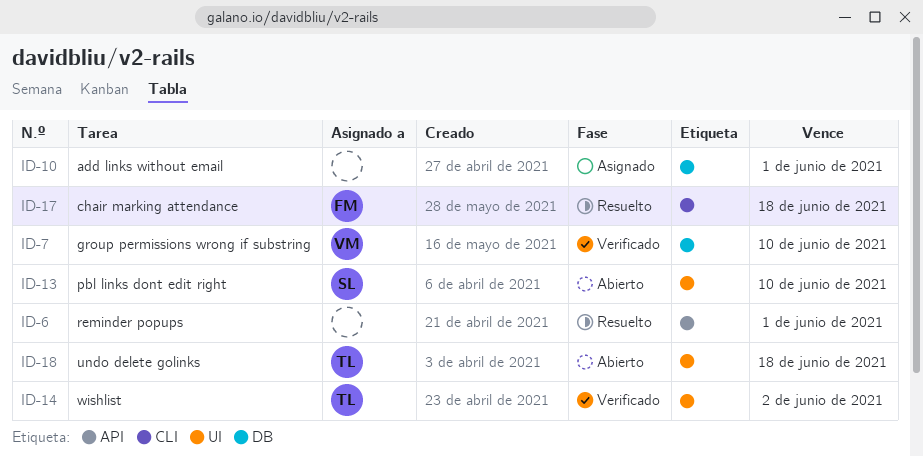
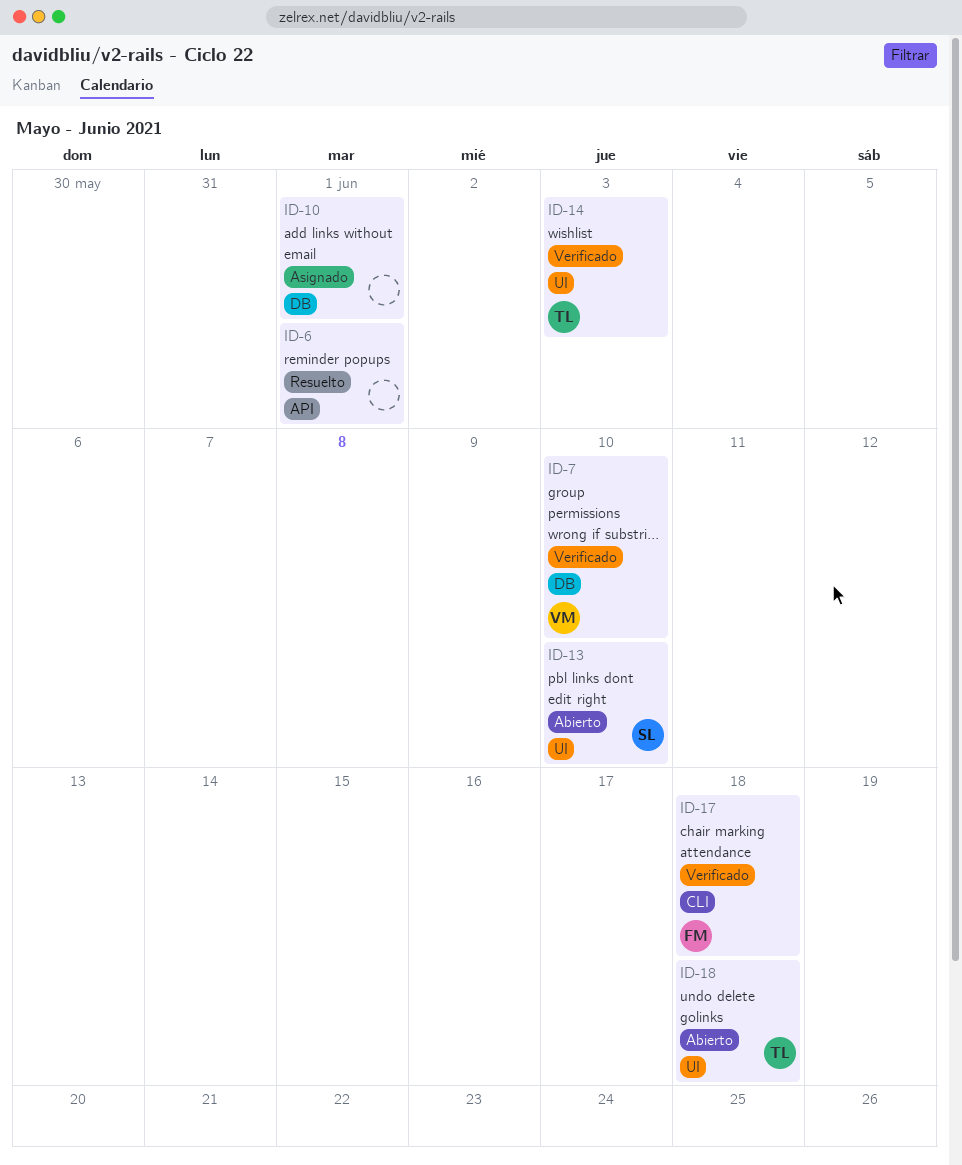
ID-14, due: Jun 2 -> Jun 3
ID-17, status: Resuelto -> Verificado

